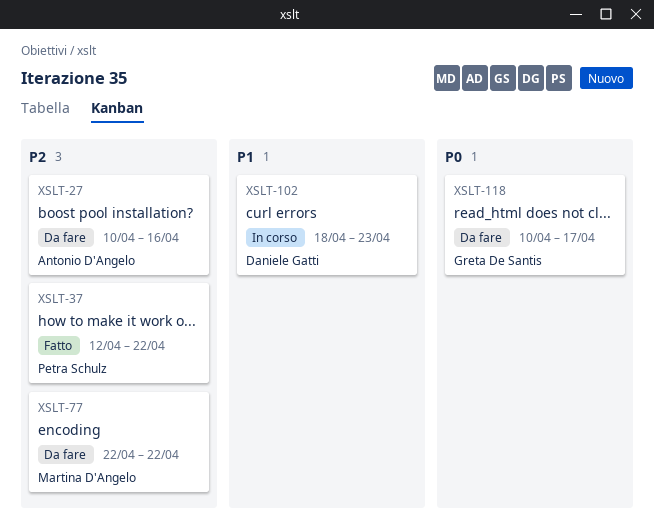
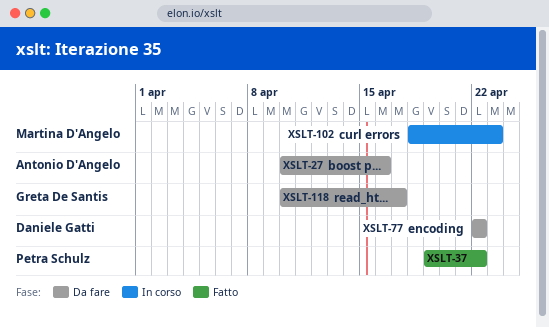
XSLT-37, start: Apr 12 -> Apr 19
XSLT-77, owner: Martina D'Angelo -> Daniele Gatti
XSLT-102, owner: Daniele Gatti -> Martina D'Angelo

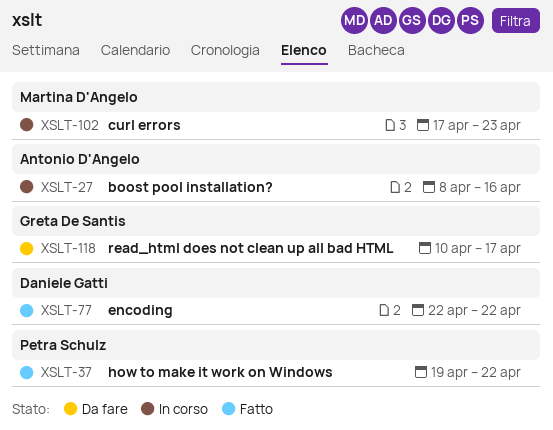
XSLT-27, status: Da fare -> In corso
XSLT-27, start: Apr 10 -> Apr 8
XSLT-77, status: Da fare -> Fatto
XSLT-102, start: Apr 18 -> Apr 17

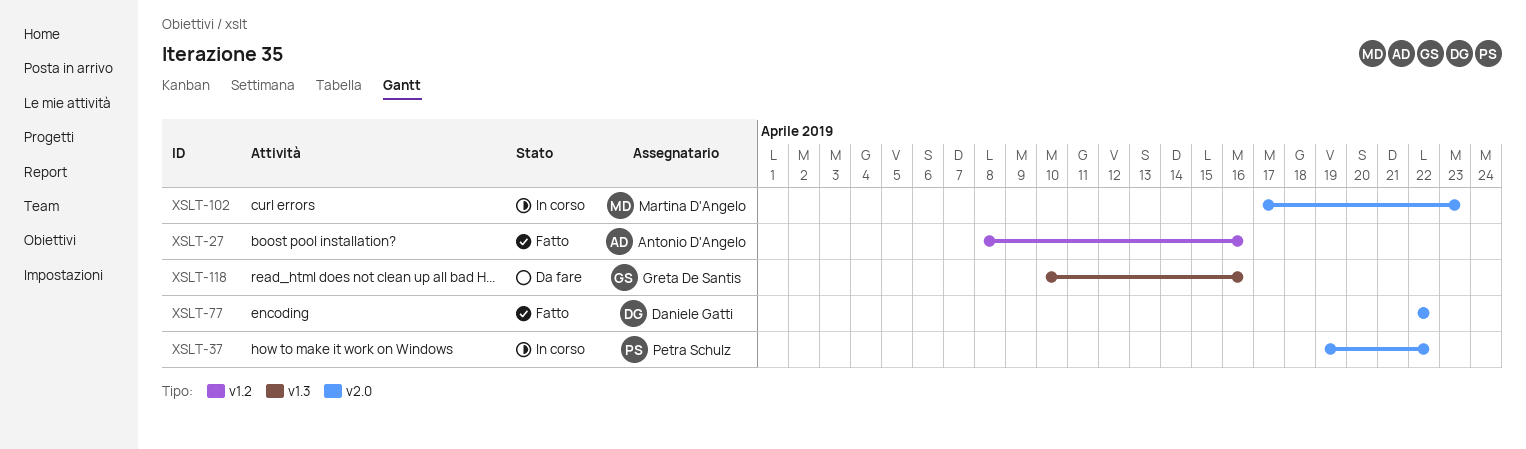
XSLT-27, status: In corso -> Fatto
XSLT-37, status: Fatto -> In corso
XSLT-118, due: Apr 17 -> Apr 16

